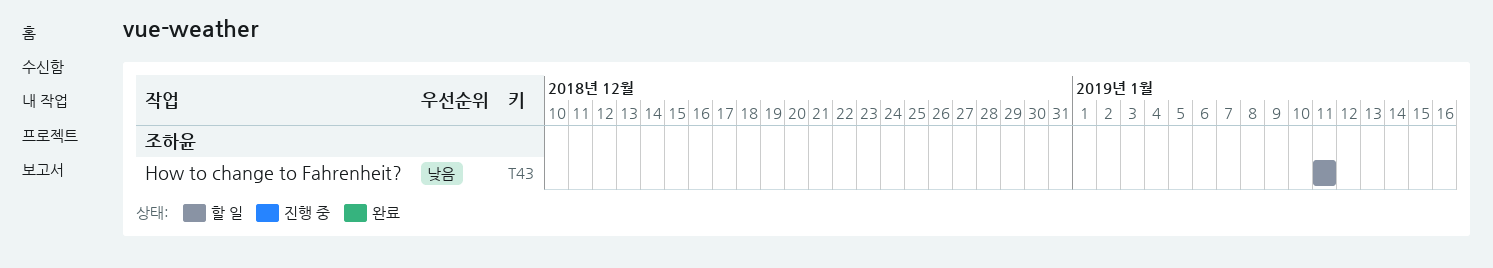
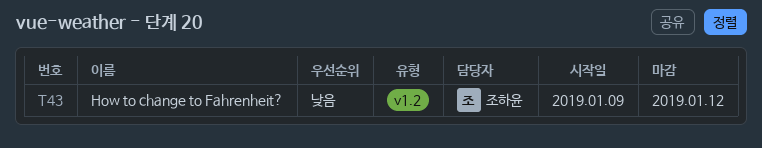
T43, start: Jan 11 -> Jan 9
T43, due: Jan 11 -> Jan 12

